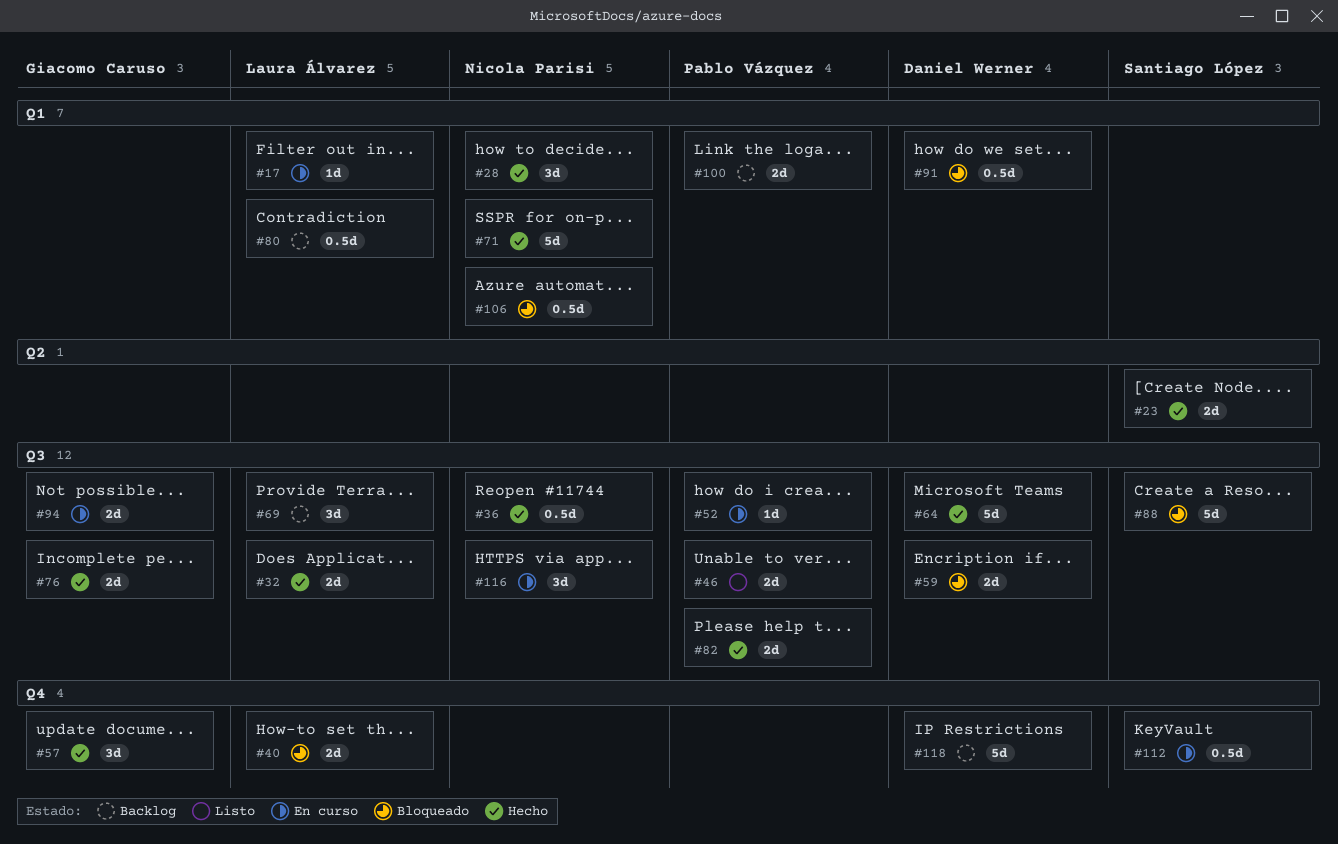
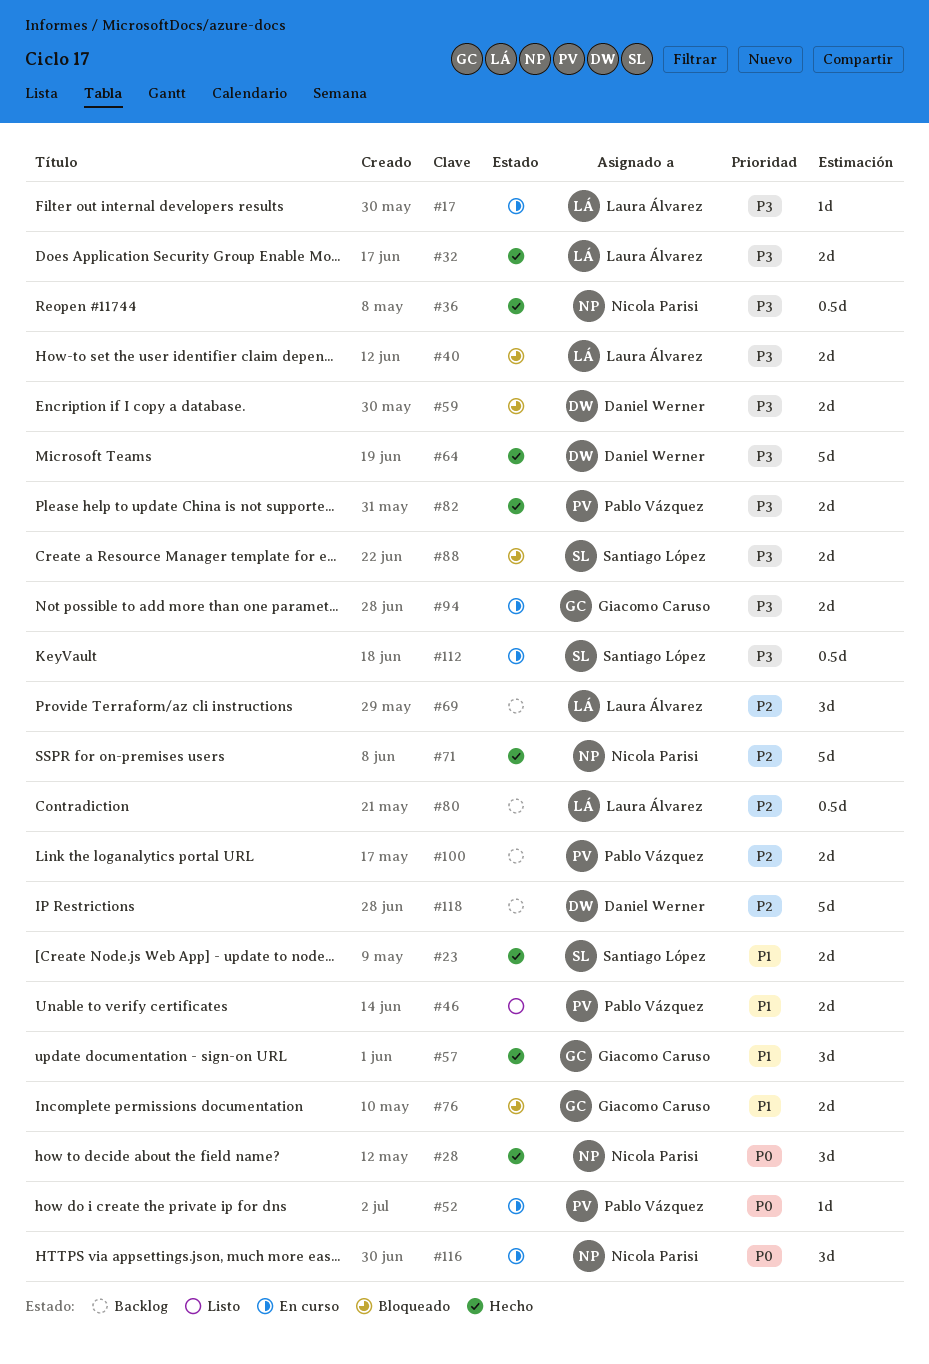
#76, status: Hecho -> Bloqueado
#88, estimate: 5d -> 2d
#91: present -> none
#106: present -> none

